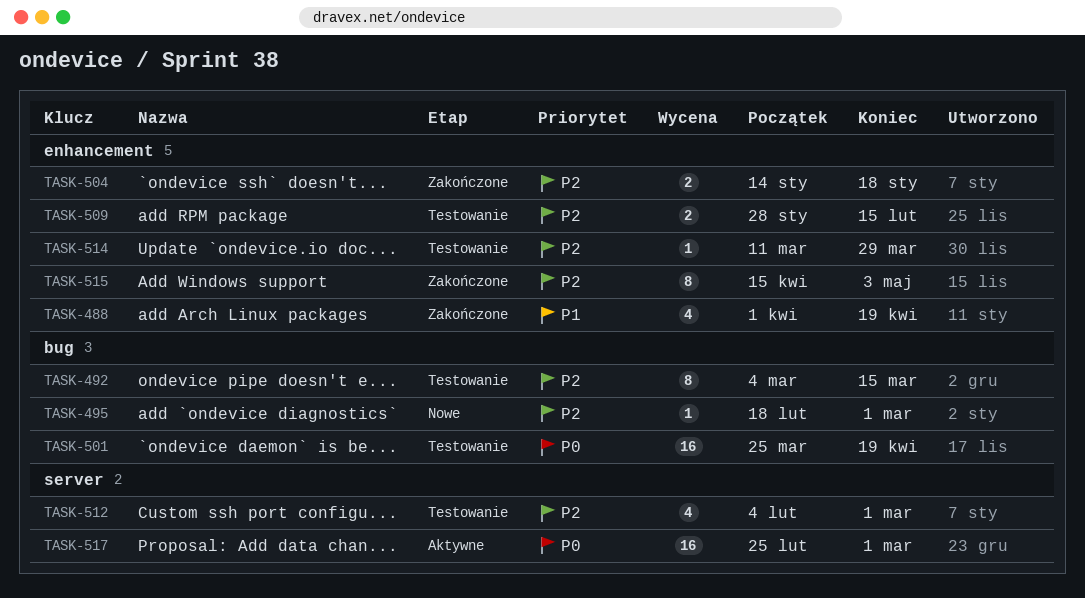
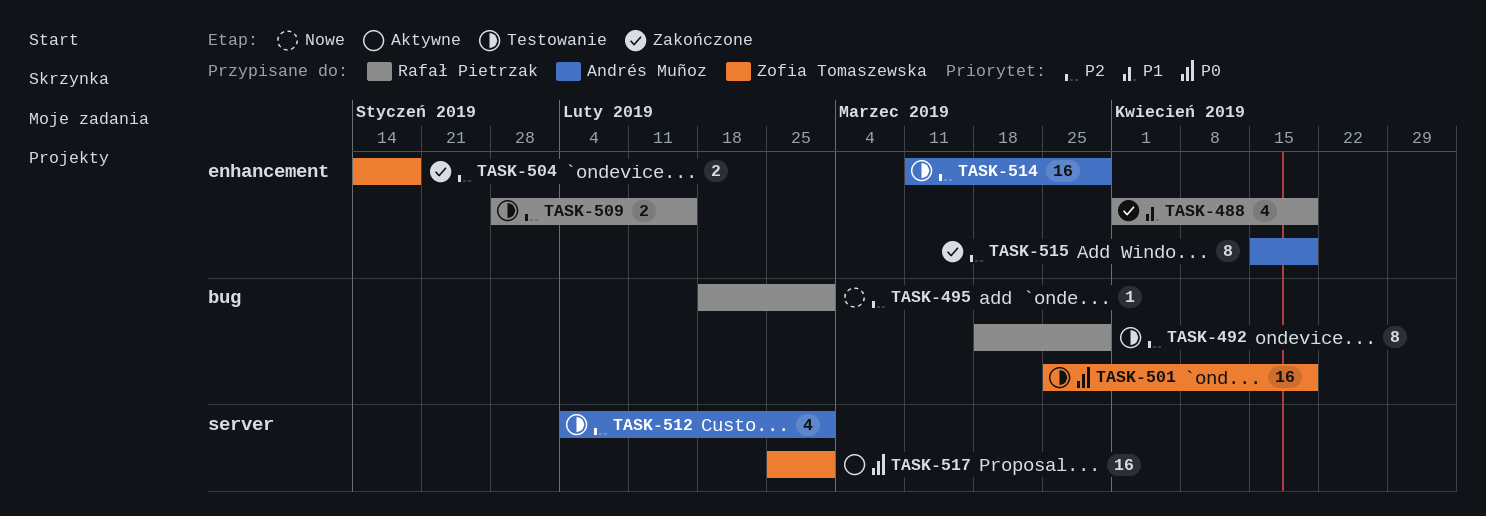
TASK-492, start: Mar 4 -> Mar 18
TASK-492, due: Mar 15 -> Mar 29
TASK-514, estimate: 1 -> 16
TASK-515, due: May 3 -> Apr 19

